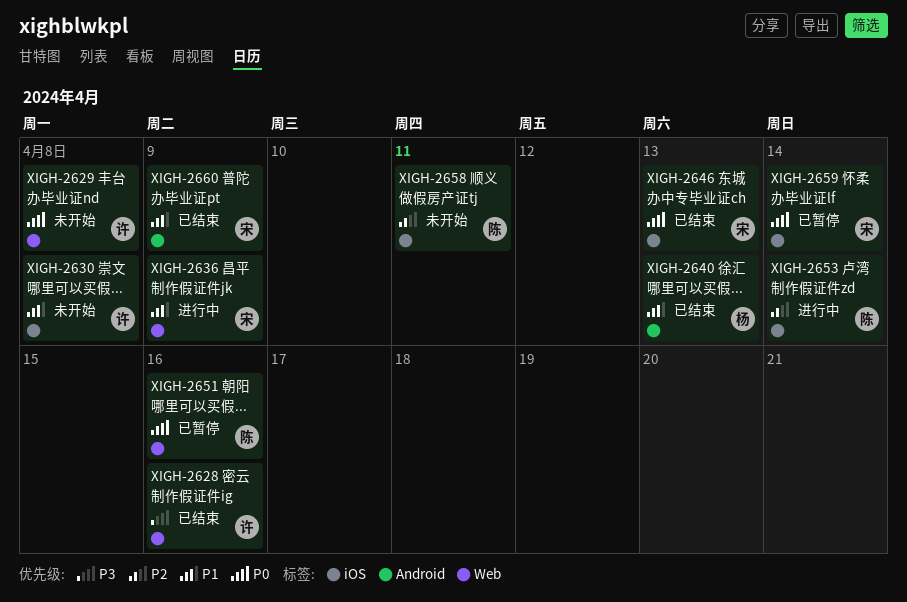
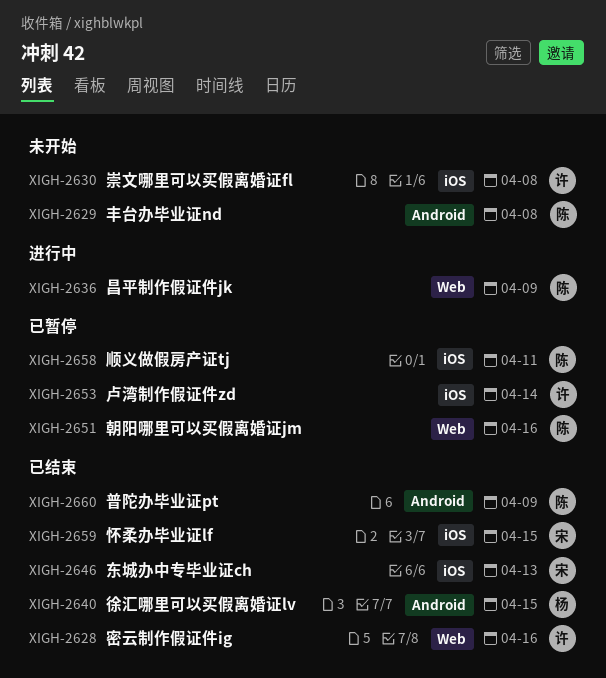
XIGH-2629, owner: 许 -> 陈
XIGH-2629, label: Web -> Android
XIGH-2636, owner: 宋 -> 陈
XIGH-2640, due: Apr 13 -> Apr 15
XIGH-2653, status: 进行中 -> 已暂停
XIGH-2653, owner: 陈 -> 许
XIGH-2658, status: 未开始 -> 已暂停
XIGH-2659, status: 已暂停 -> 已结束
XIGH-2659, due: Apr 14 -> Apr 15
XIGH-2660, owner: 宋 -> 陈

